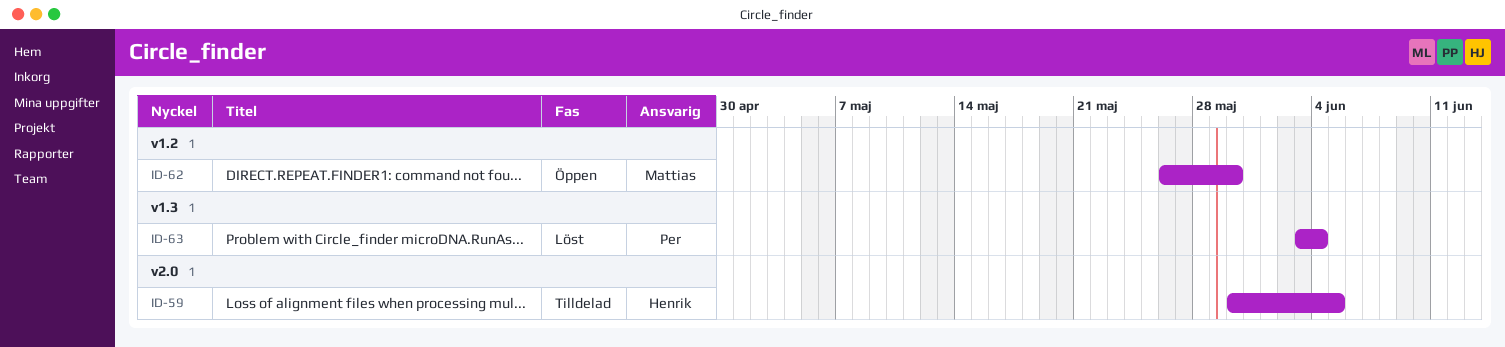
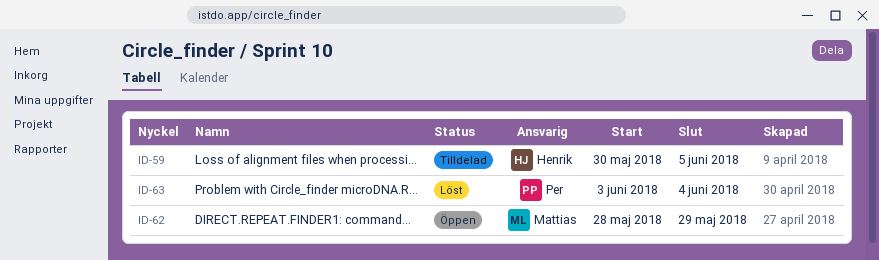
ID-62, start: May 26 -> May 28
ID-62, due: May 30 -> May 29

